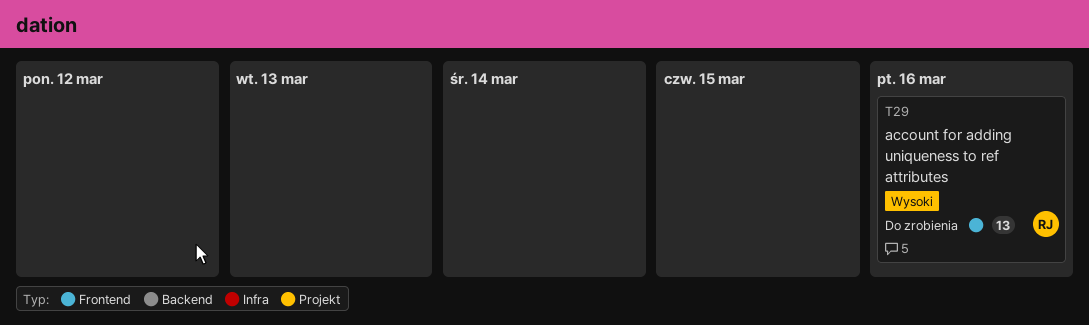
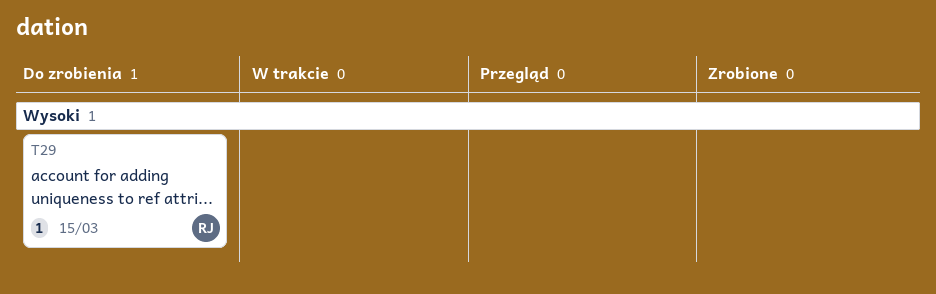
T29, estimate: 13 -> 1
T29, due: Mar 16 -> Mar 15

